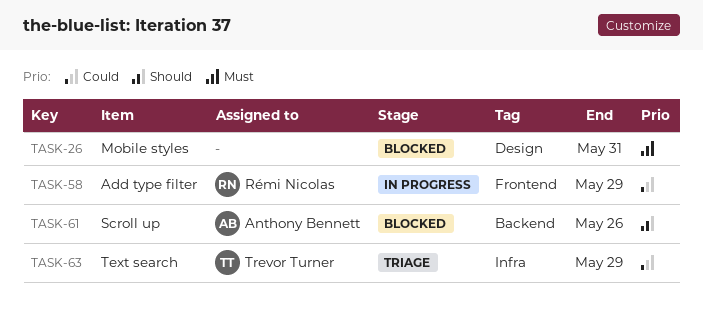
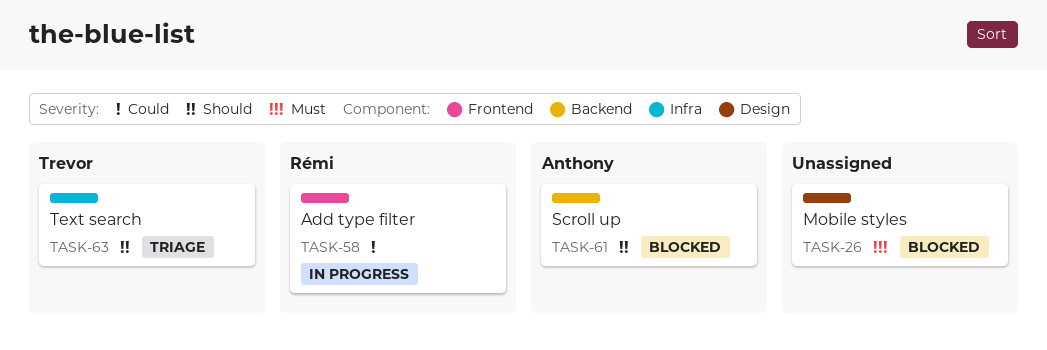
TASK-63, priority: Could -> Should

